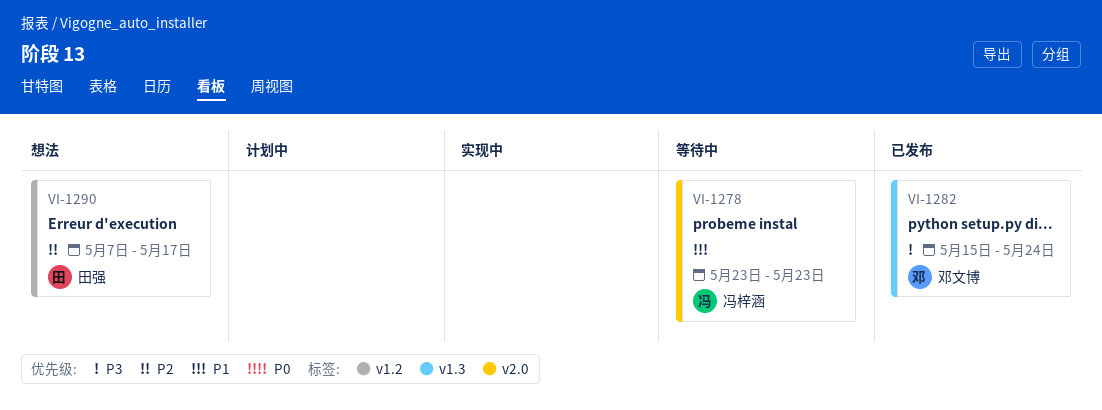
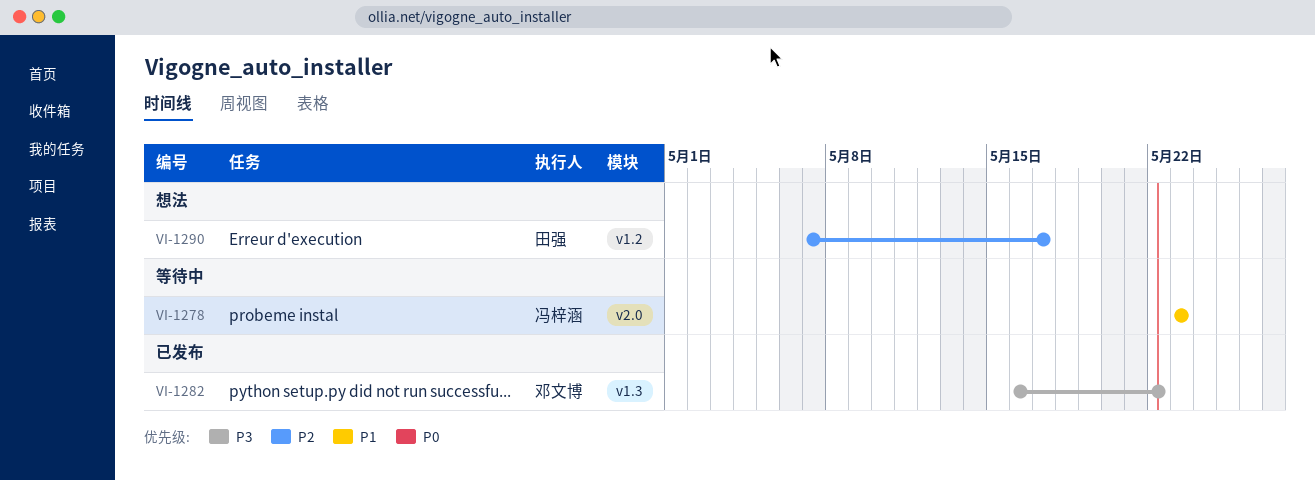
VI-1282, start: May 15 -> May 16
VI-1282, due: May 24 -> May 22

